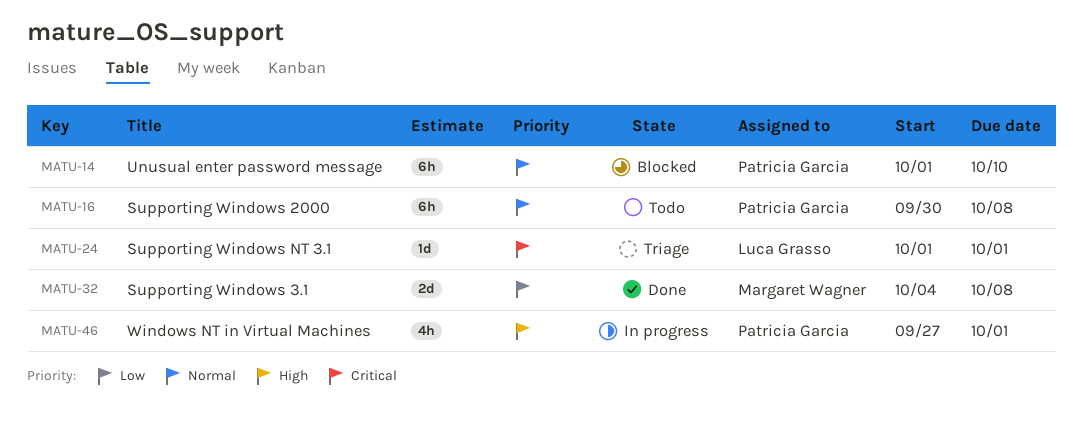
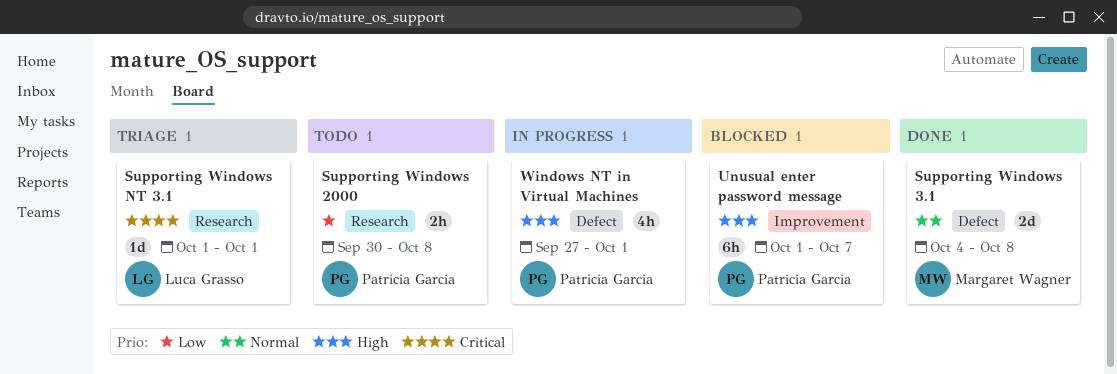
Supporting Windows 2000, priority: Normal -> Low
Supporting Windows 2000, estimate: 6h -> 2h
Supporting Windows 3.1, priority: Low -> Normal
Unusual enter password message, priority: Normal -> High
Unusual enter password message, due: Oct 10 -> Oct 7

